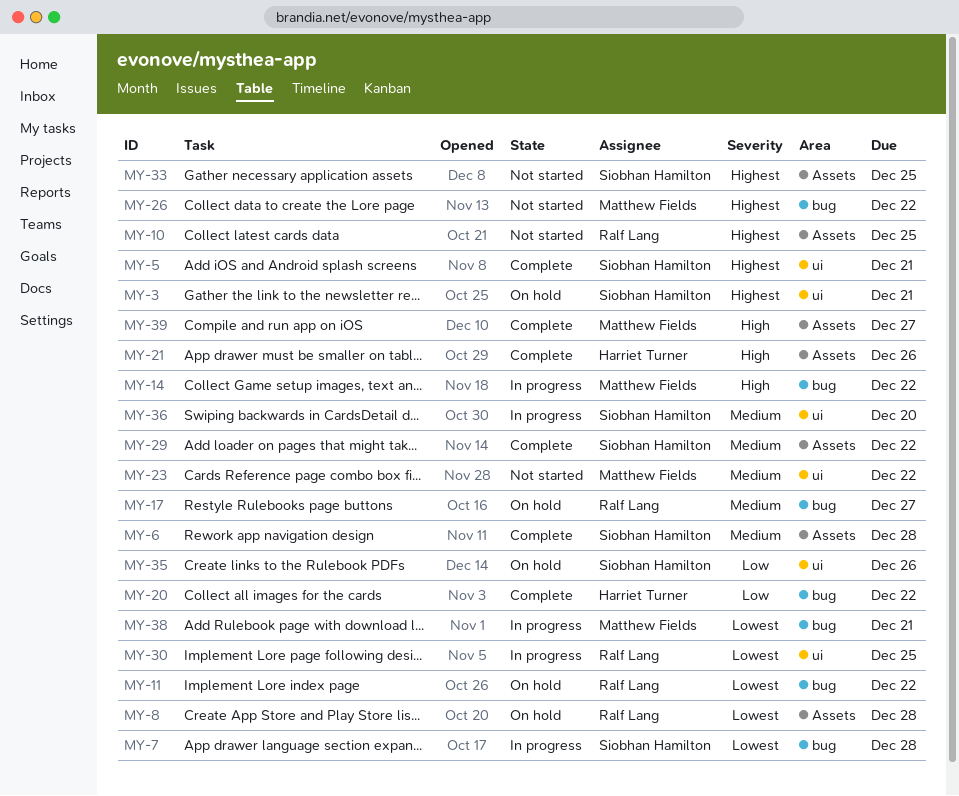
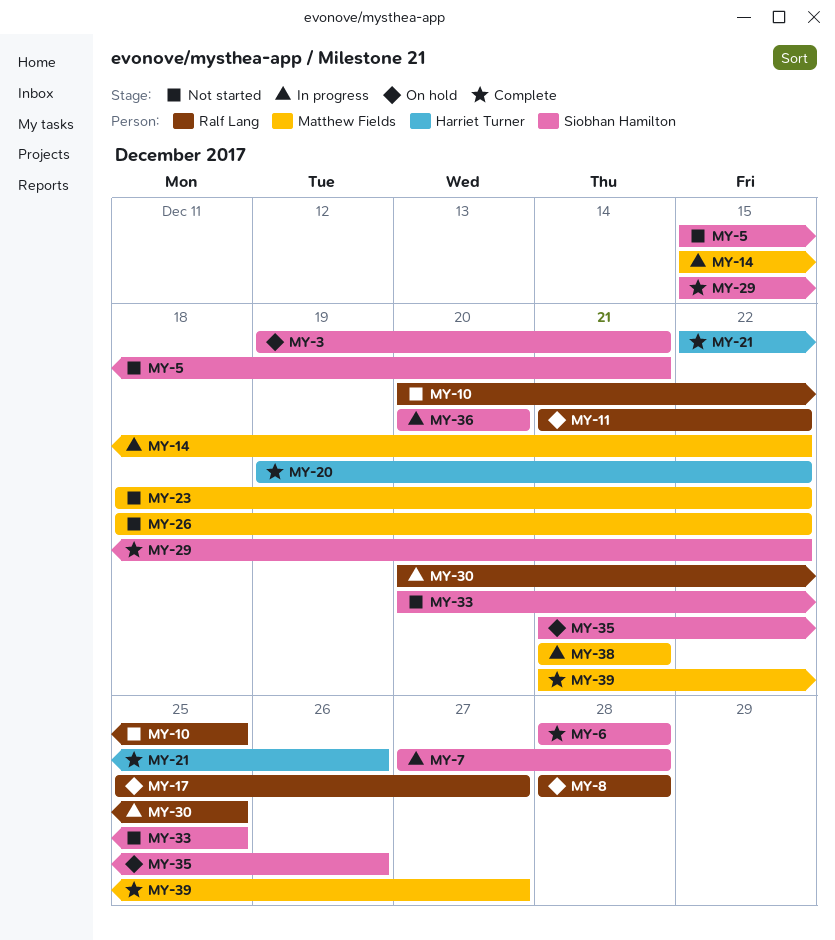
MY-5, status: Complete -> Not started

